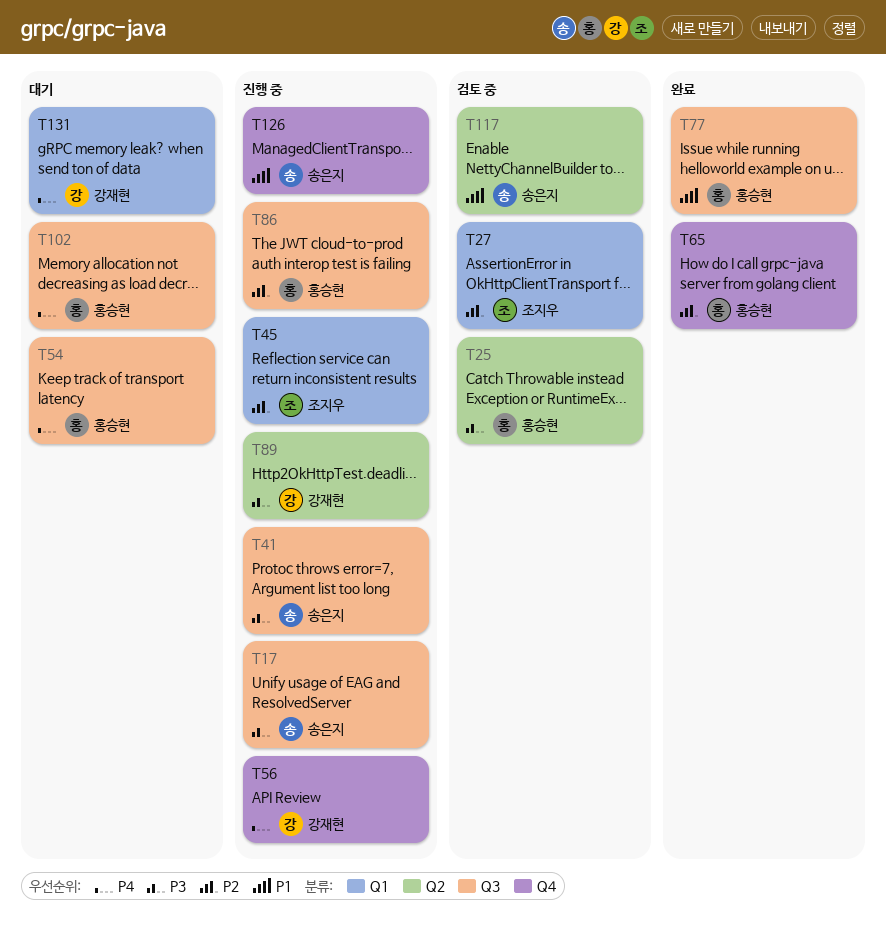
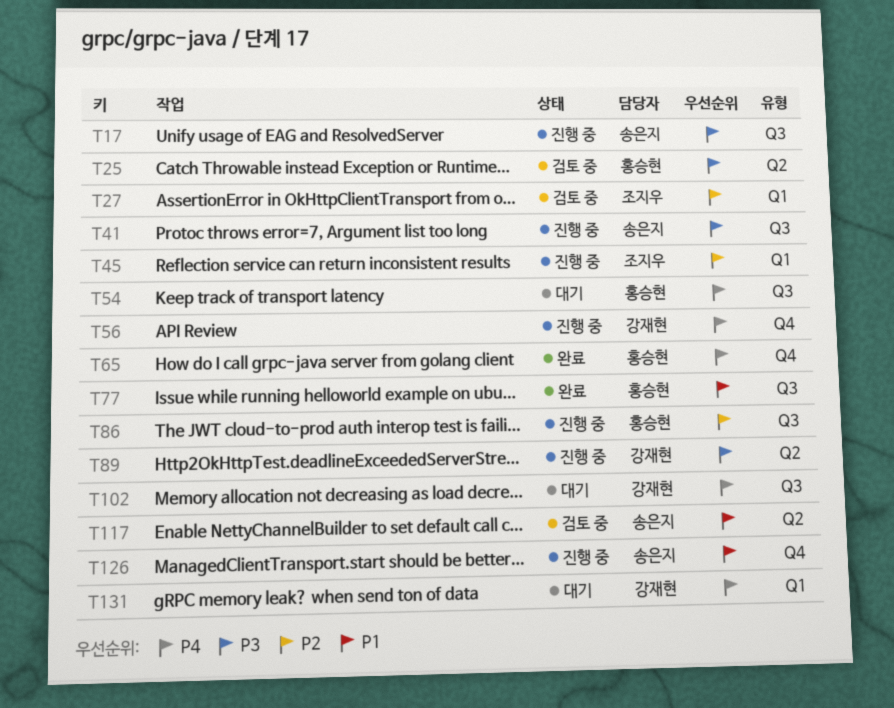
T65, priority: P2 -> P4
T102, owner: 홍승현 -> 강재현

